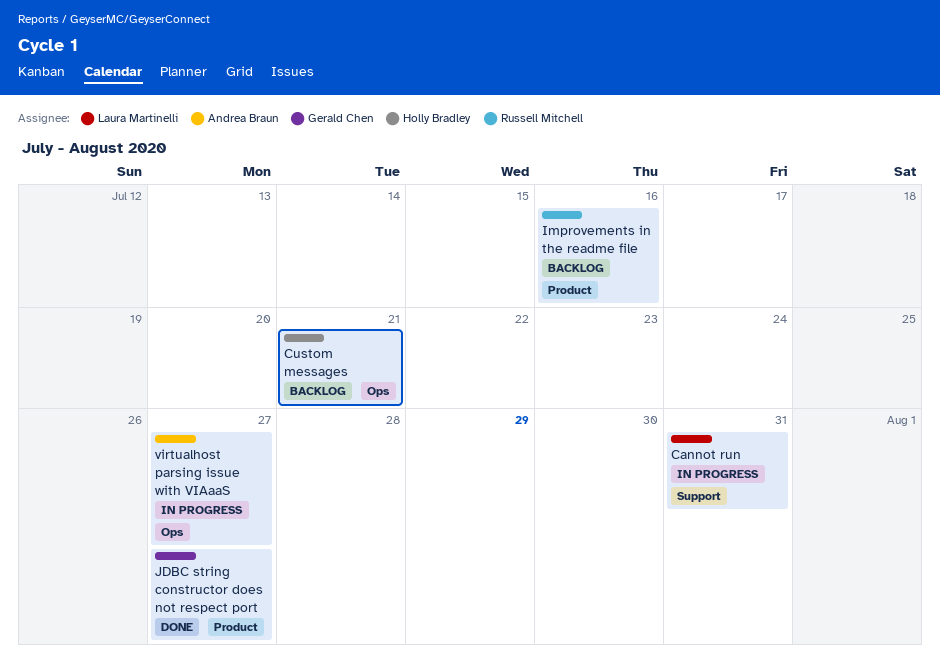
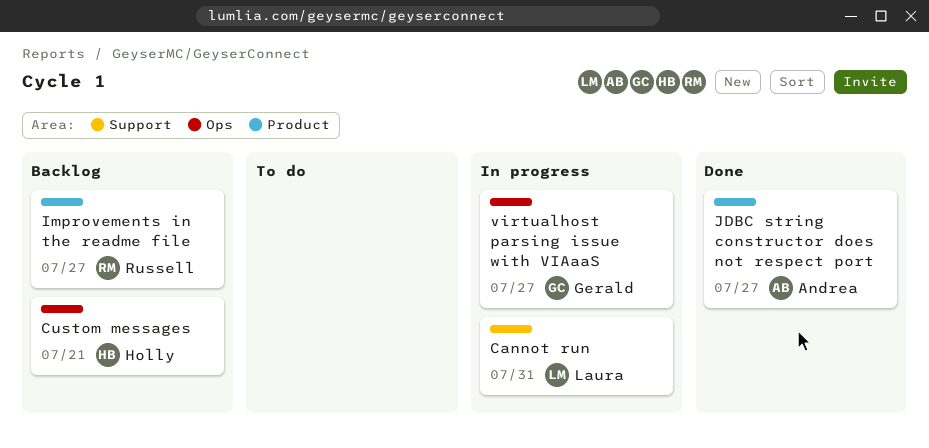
Improvements in the readme file, due: Jul 16 -> Jul 27
JDBC string constructor does not respect port, owner: Gerald Chen -> Andrea Braun
virtualhost parsing issue with VIAaaS, owner: Andrea Braun -> Gerald Chen

